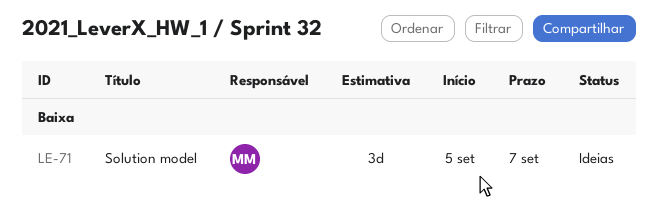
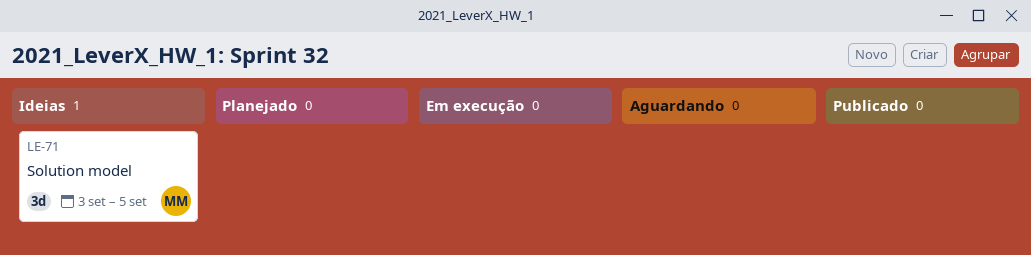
LE-71, start: Sep 5 -> Sep 3
LE-71, due: Sep 7 -> Sep 5

